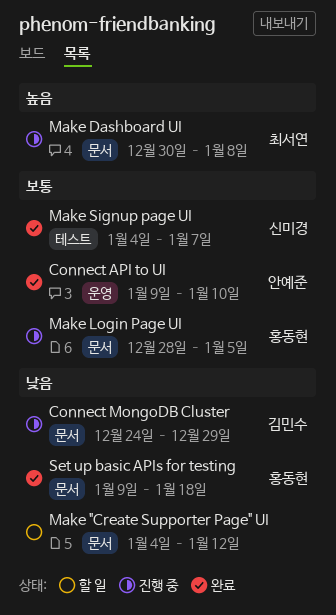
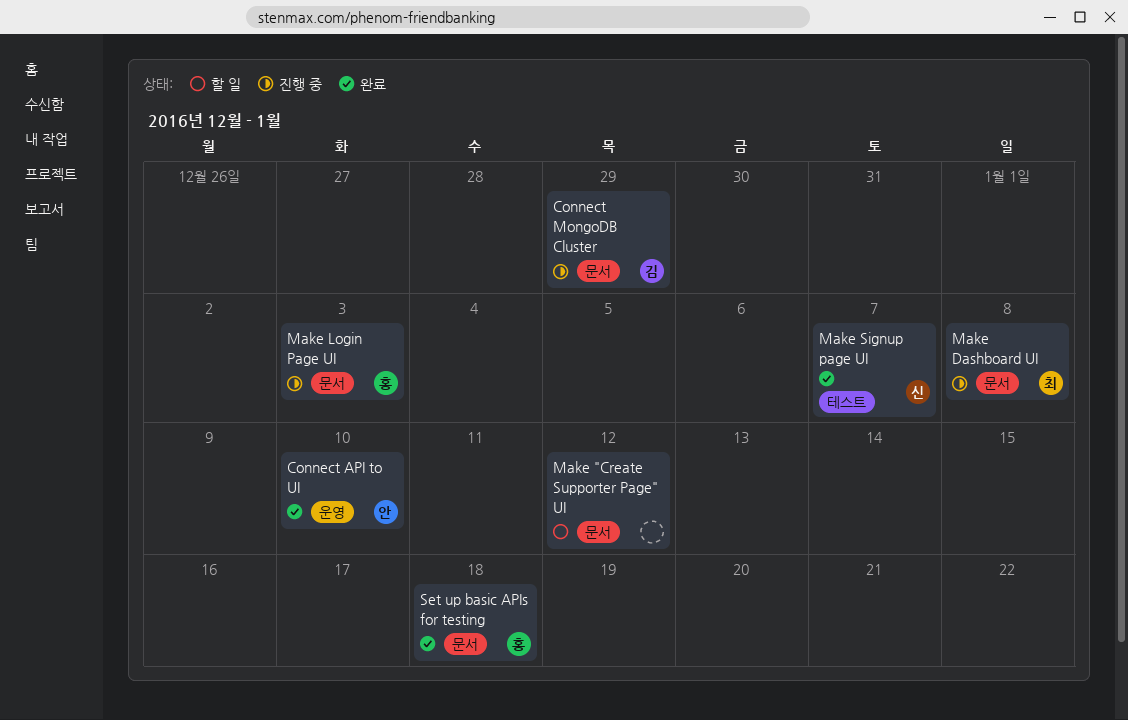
Make Login Page UI, due: Jan 5 -> Jan 3

